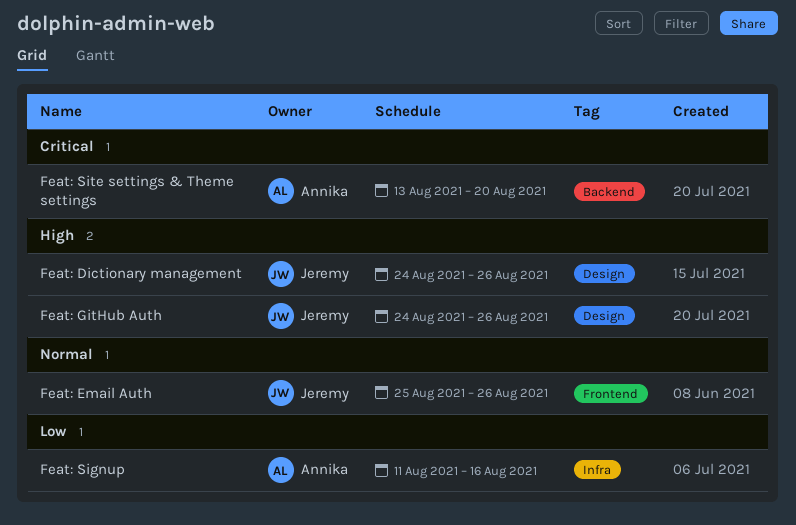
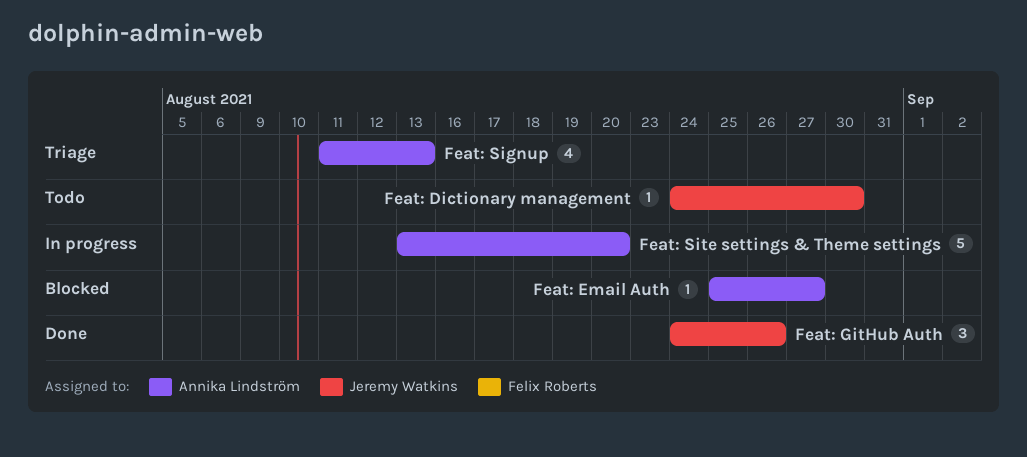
Feat: Dictionary management, due: Aug 26 -> Aug 30
Feat: Email Auth, owner: Jeremy Watkins -> Annika Lindström
Feat: Email Auth, due: Aug 26 -> Aug 27
Feat: Signup, due: Aug 16 -> Aug 13

